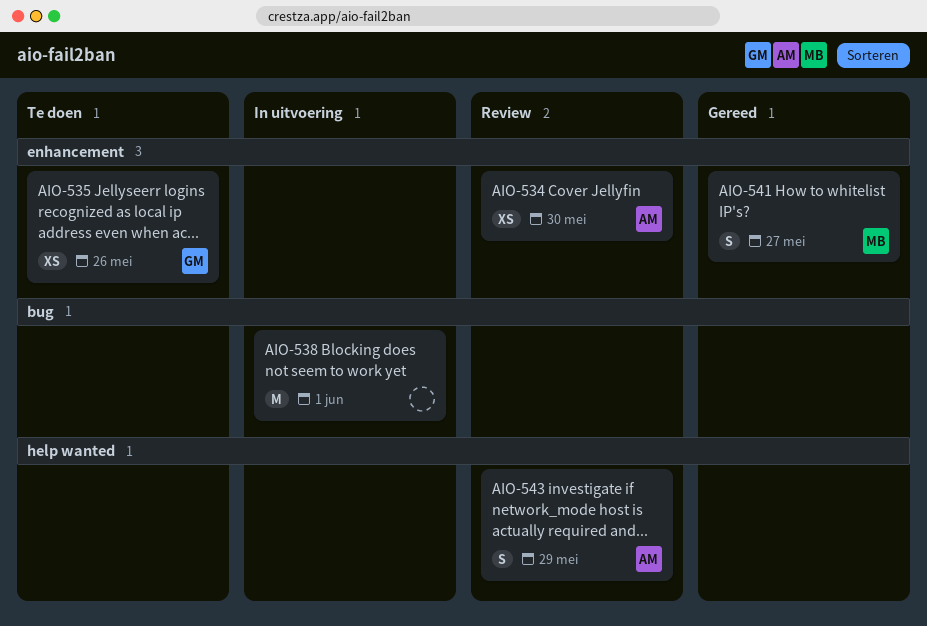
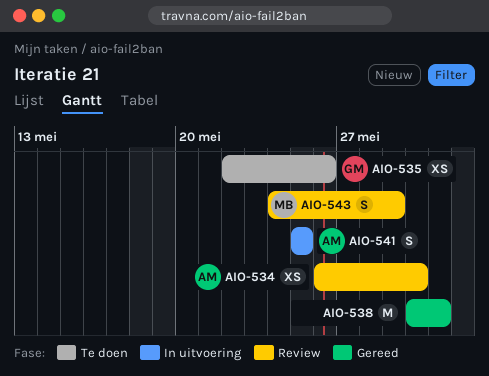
AIO-538, status: In uitvoering -> Gereed
AIO-538, due: Jun 1 -> May 31
AIO-541, status: Gereed -> In uitvoering
AIO-541, owner: MB -> AM
AIO-541, due: May 27 -> May 25
AIO-543, owner: AM -> MB

